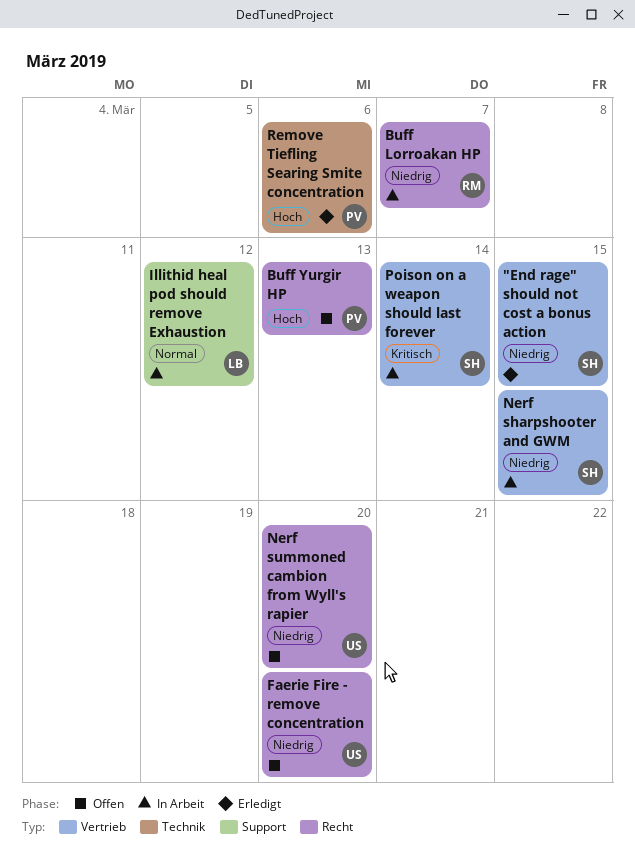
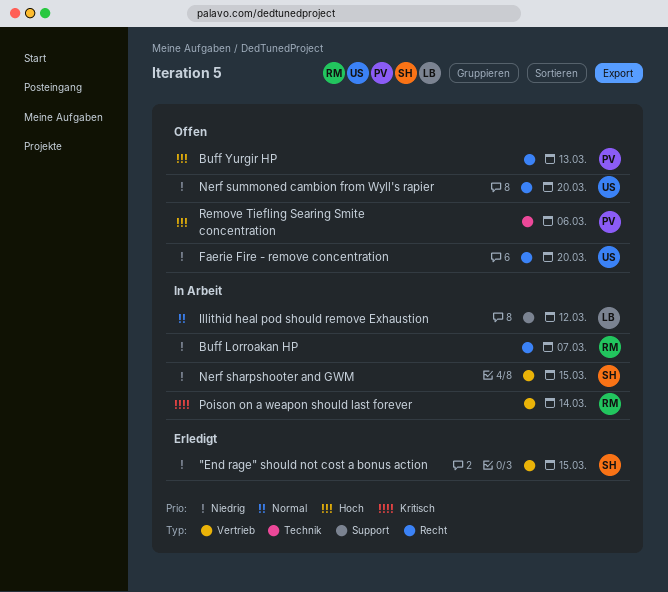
Poison on a weapon should last forever, owner: SH -> RM
Remove Tiefling Searing Smite concentration, status: Erledigt -> Offen

